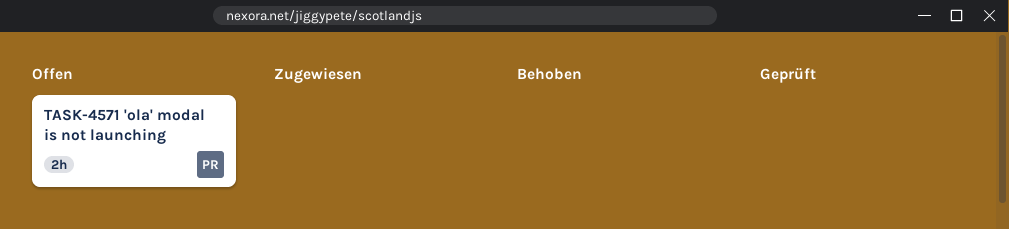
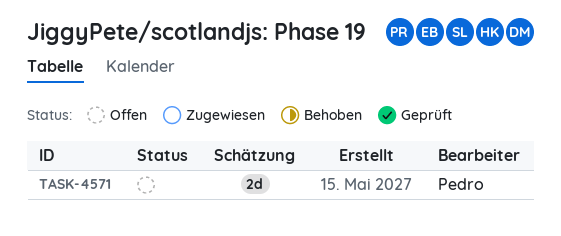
TASK-4571, estimate: 2h -> 2d

